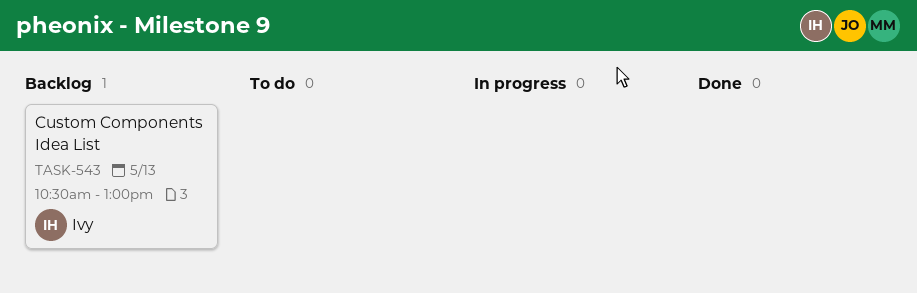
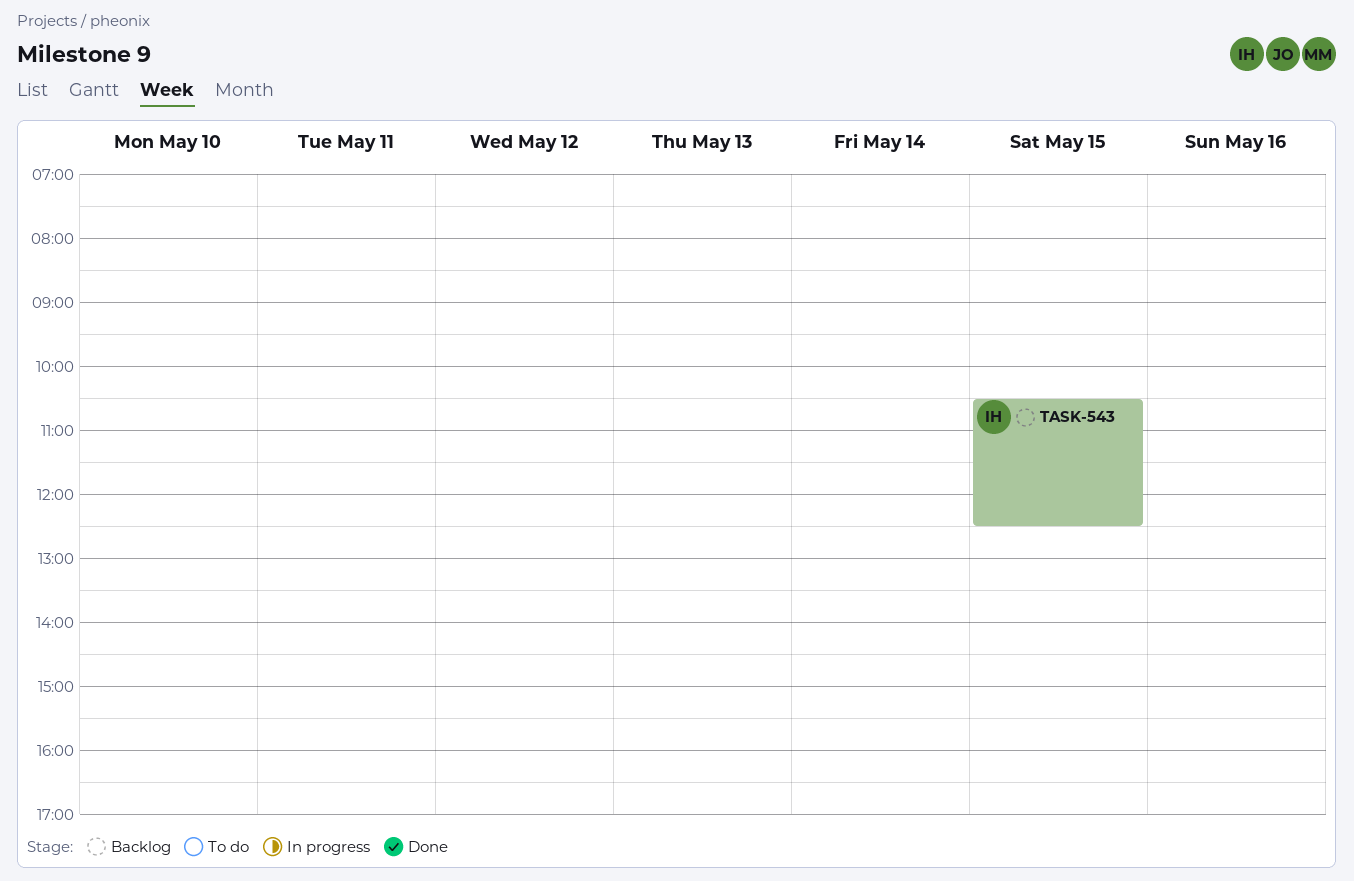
TASK-543, day: May 13 -> May 15
TASK-543, ends: 13:00 -> 12:30

